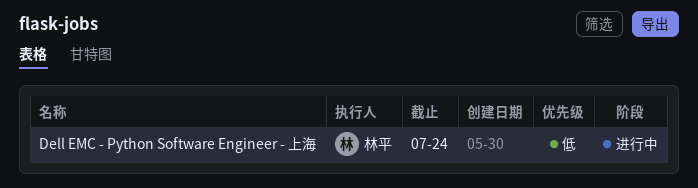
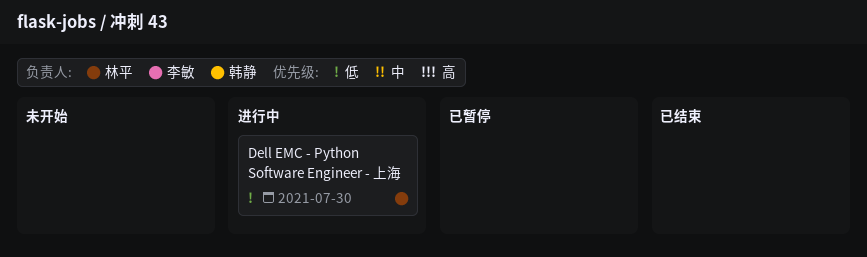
Dell EMC - Python Software Engineer - 上海, due: Jul 24 -> Jul 30

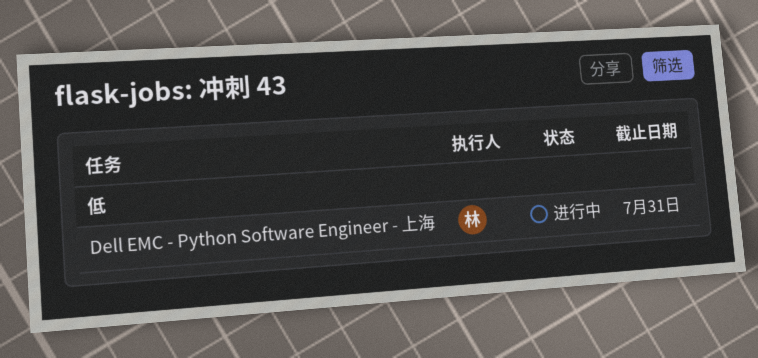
Dell EMC - Python Software Engineer - 上海, due: Jul 30 -> Jul 31

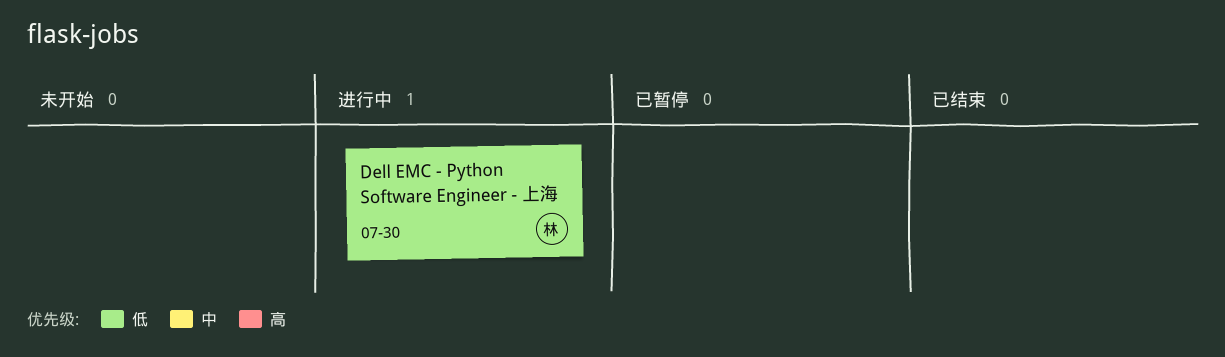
Dell EMC - Python Software Engineer - 上海, due: Jul 31 -> Jul 30

